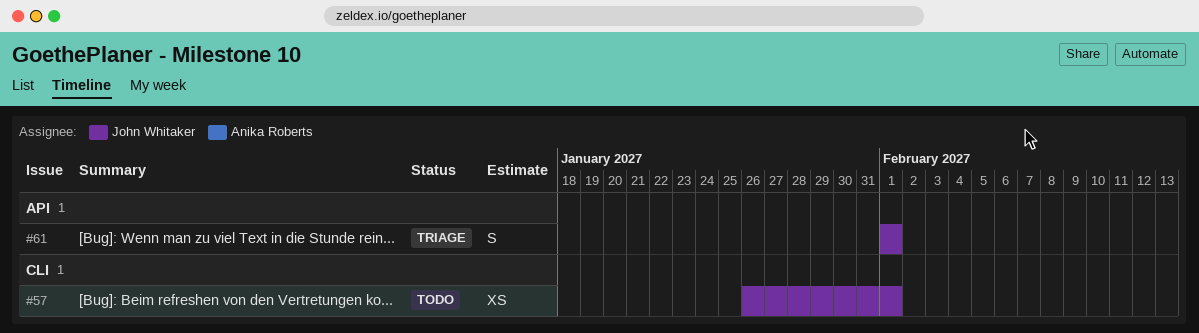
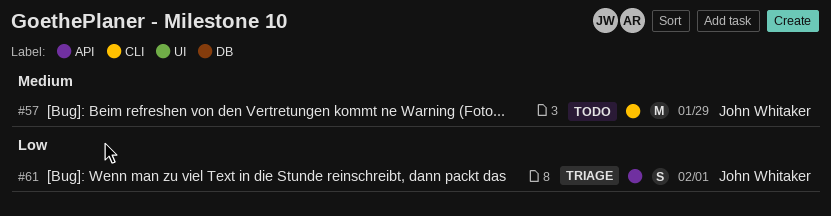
#57, estimate: XS -> M
#57, due: Feb 1 -> Jan 29

